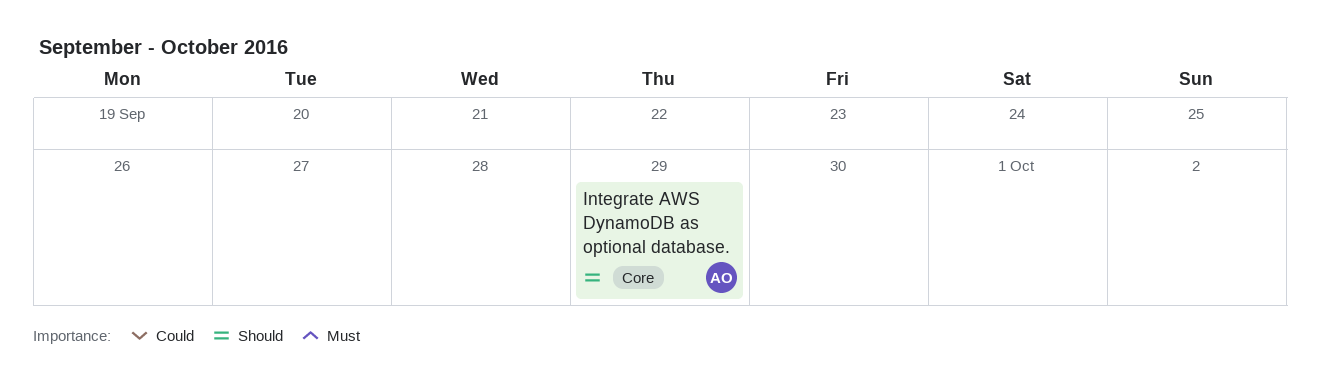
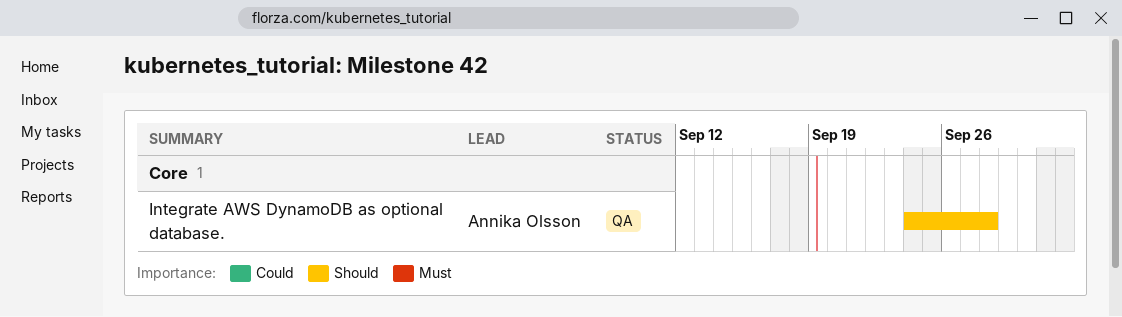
Integrate AWS DynamoDB as optional database., due: Sep 29 -> Sep 28

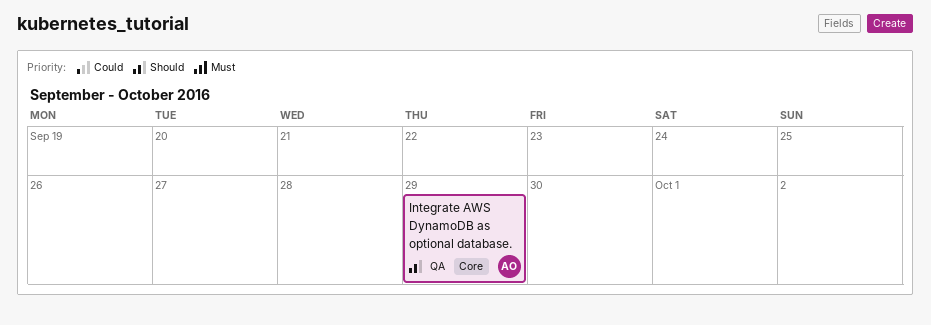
Integrate AWS DynamoDB as optional database., due: Sep 28 -> Sep 29

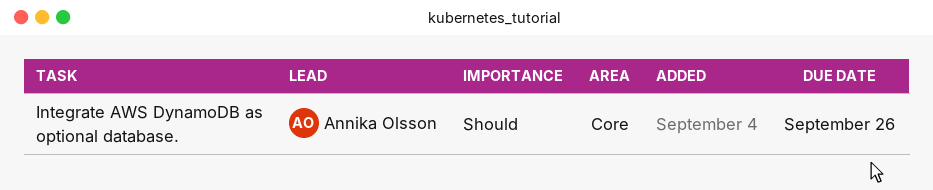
Integrate AWS DynamoDB as optional database., due: Sep 29 -> Sep 26

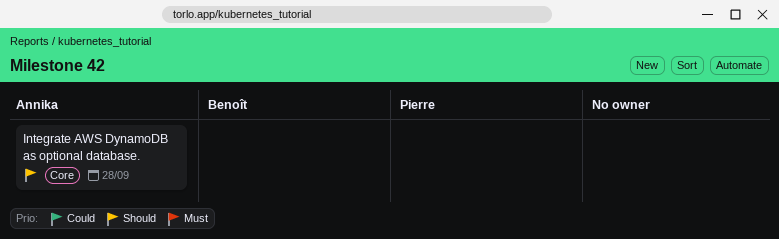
Integrate AWS DynamoDB as optional database., due: Sep 26 -> Sep 28

